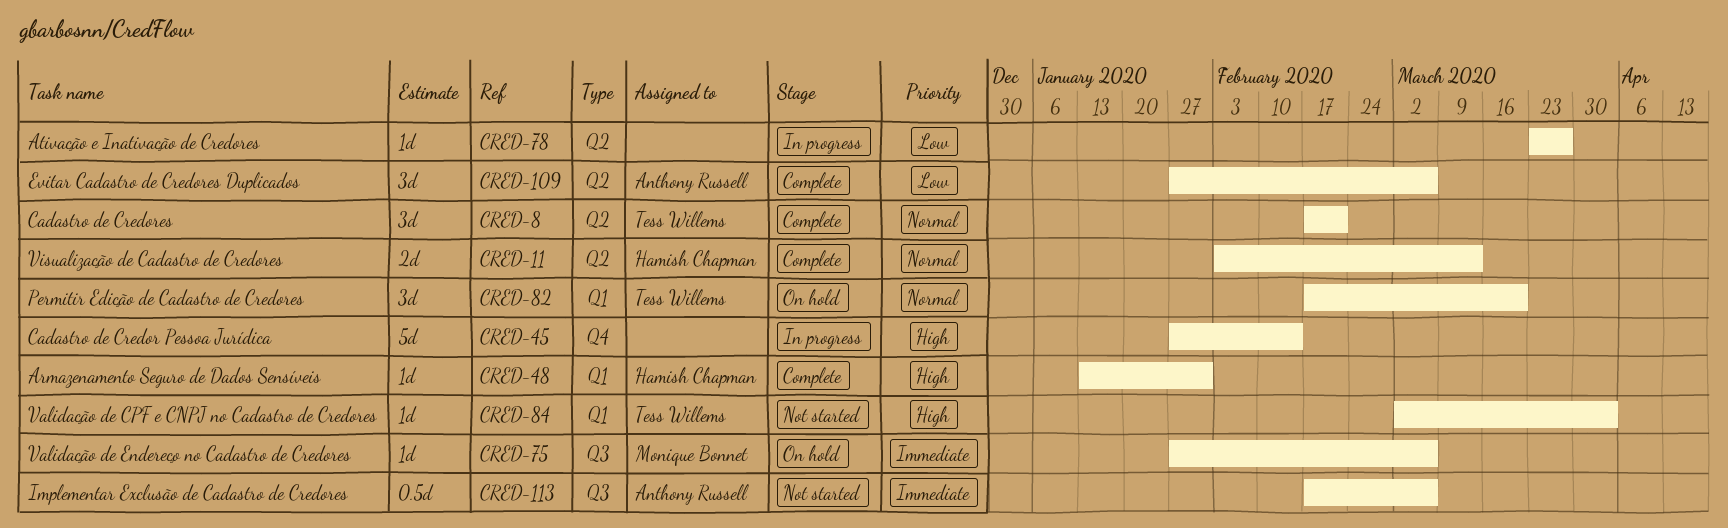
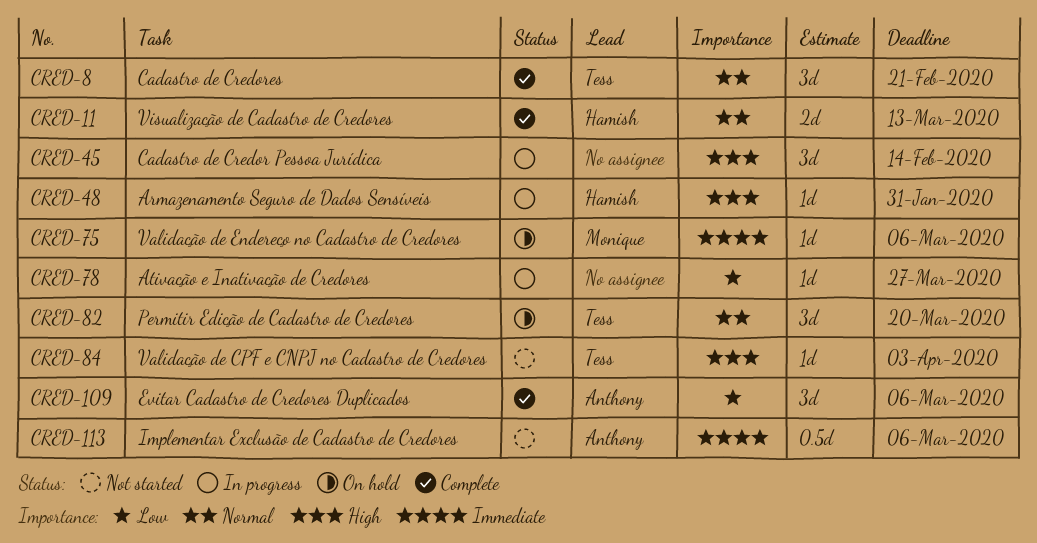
CRED-45, estimate: 5d -> 3d
CRED-48, status: Complete -> In progress

